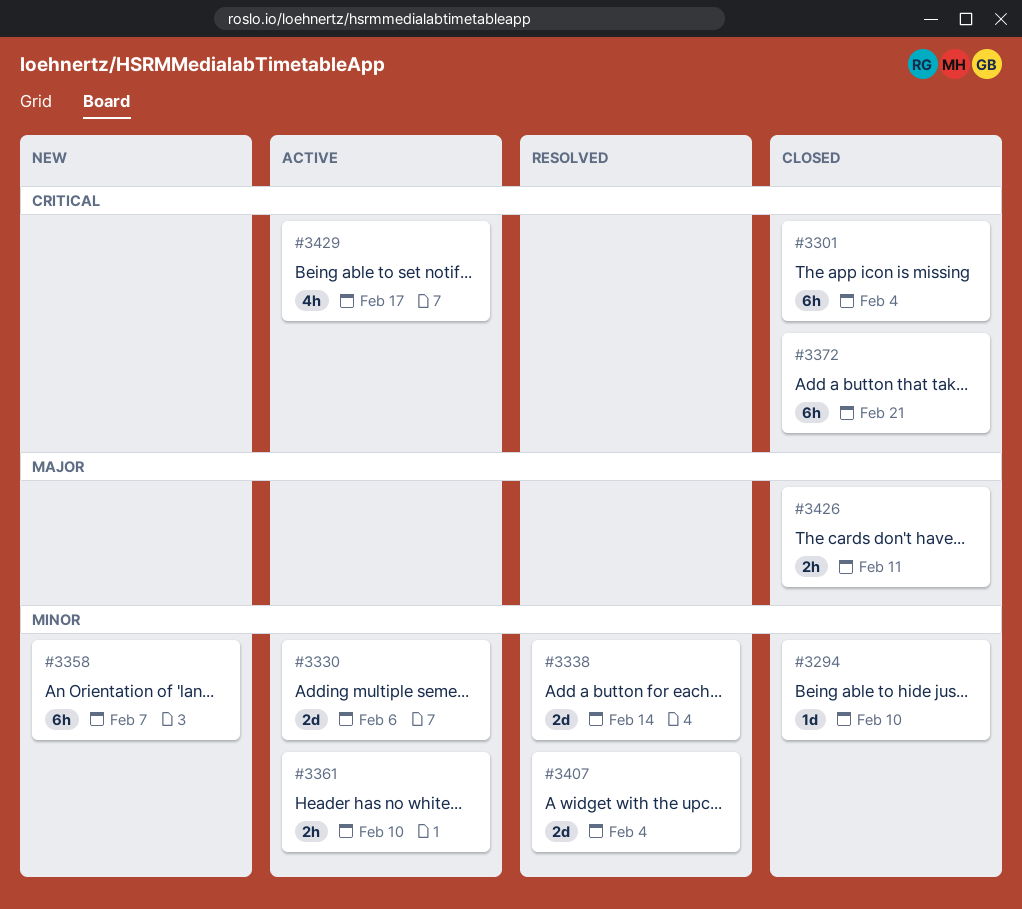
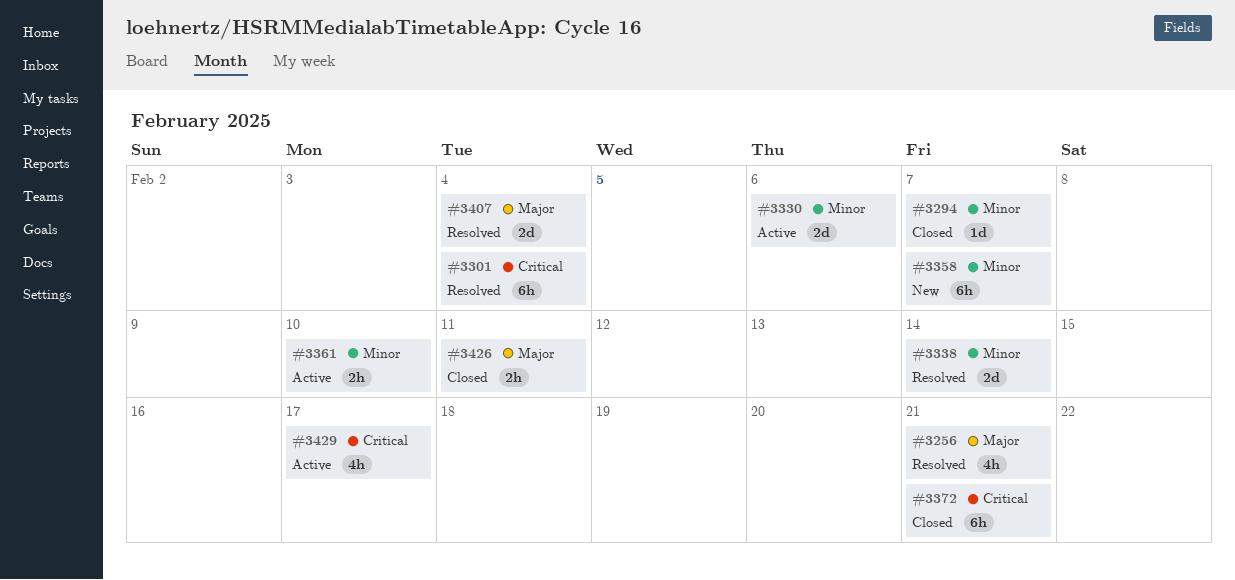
#3256: none -> present
#3294, due: Feb 10 -> Feb 7
#3301, status: Closed -> Resolved
#3407, priority: Minor -> Major

